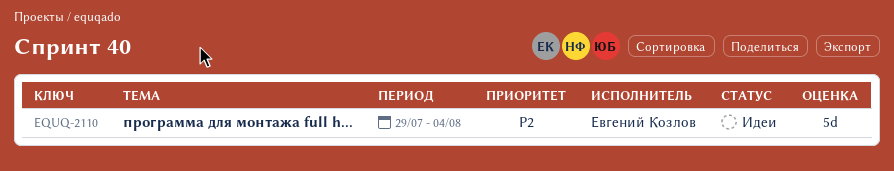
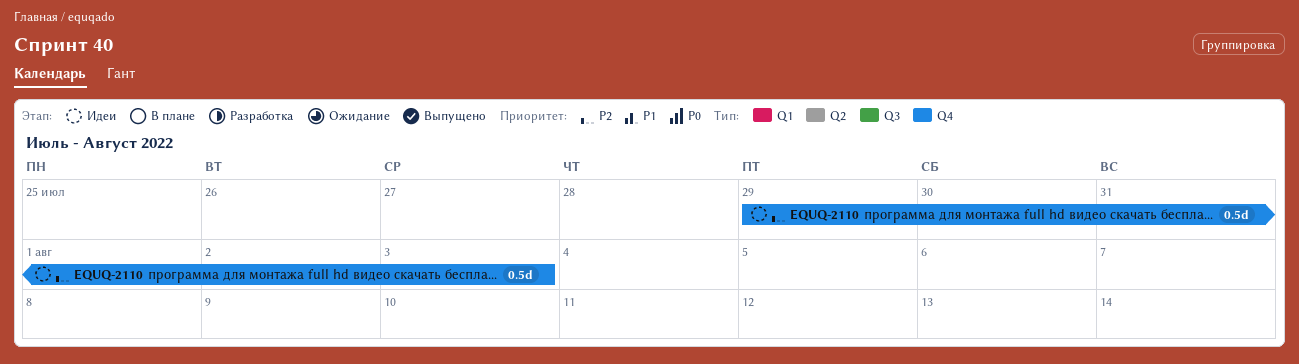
EQUQ-2110, estimate: 5d -> 0.5d
EQUQ-2110, due: Aug 4 -> Aug 3

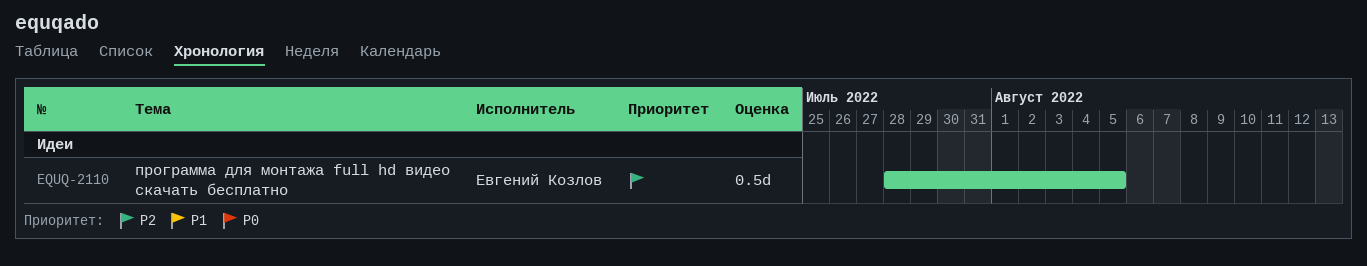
EQUQ-2110, start: Jul 29 -> Jul 28
EQUQ-2110, due: Aug 3 -> Aug 5

